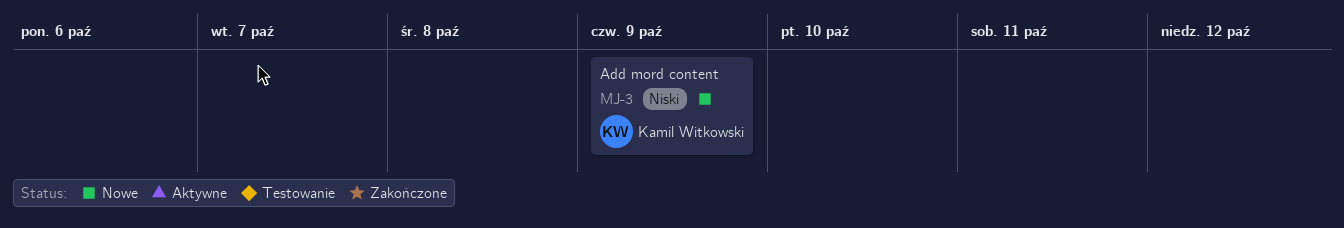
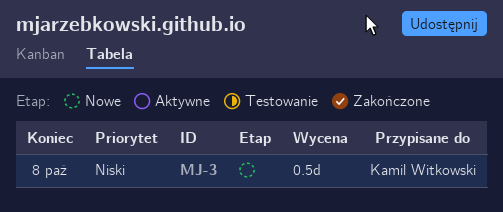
MJ-3, due: Oct 9 -> Oct 8

